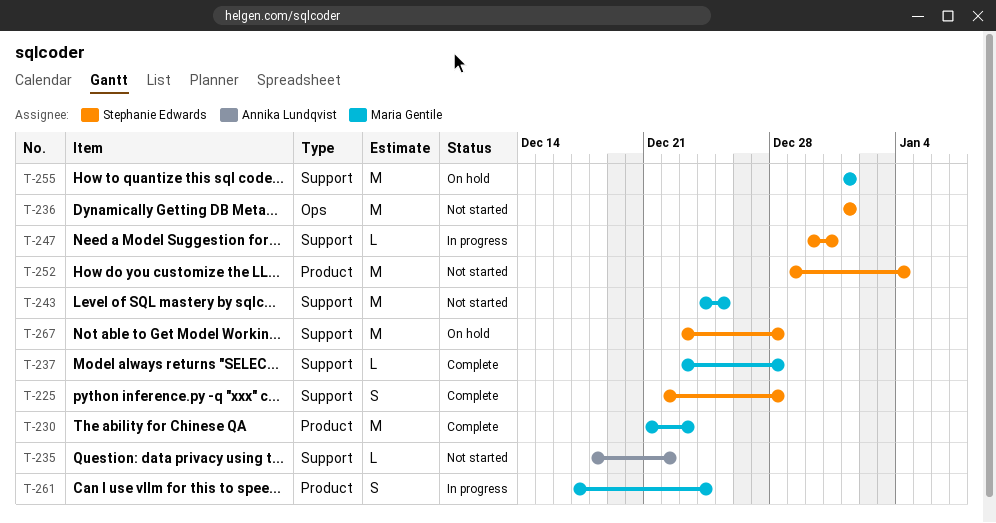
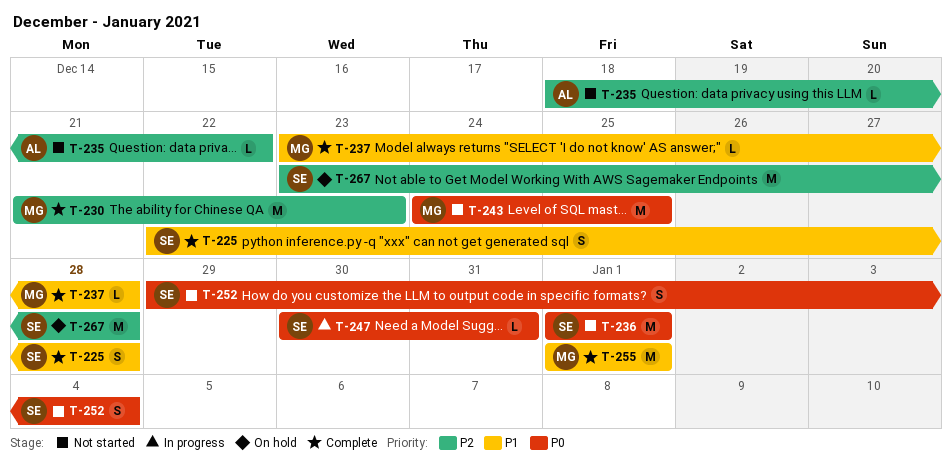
T-252, estimate: M -> S
T-255, status: On hold -> Complete
T-261: present -> none

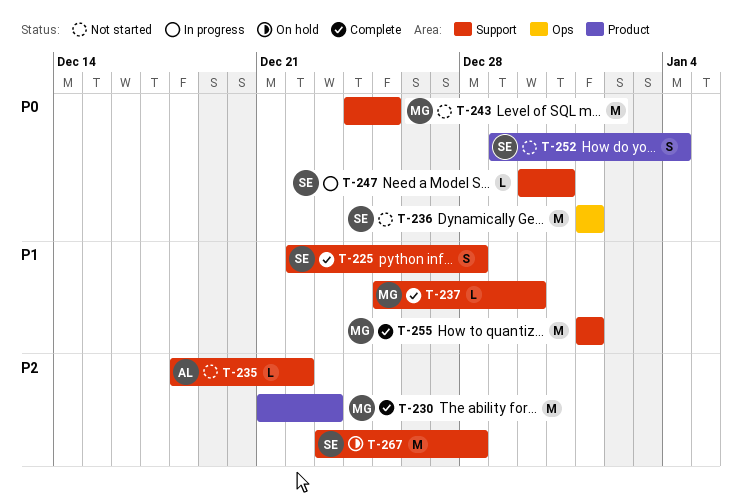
T-237, start: Dec 23 -> Dec 25
T-237, due: Dec 28 -> Dec 30

